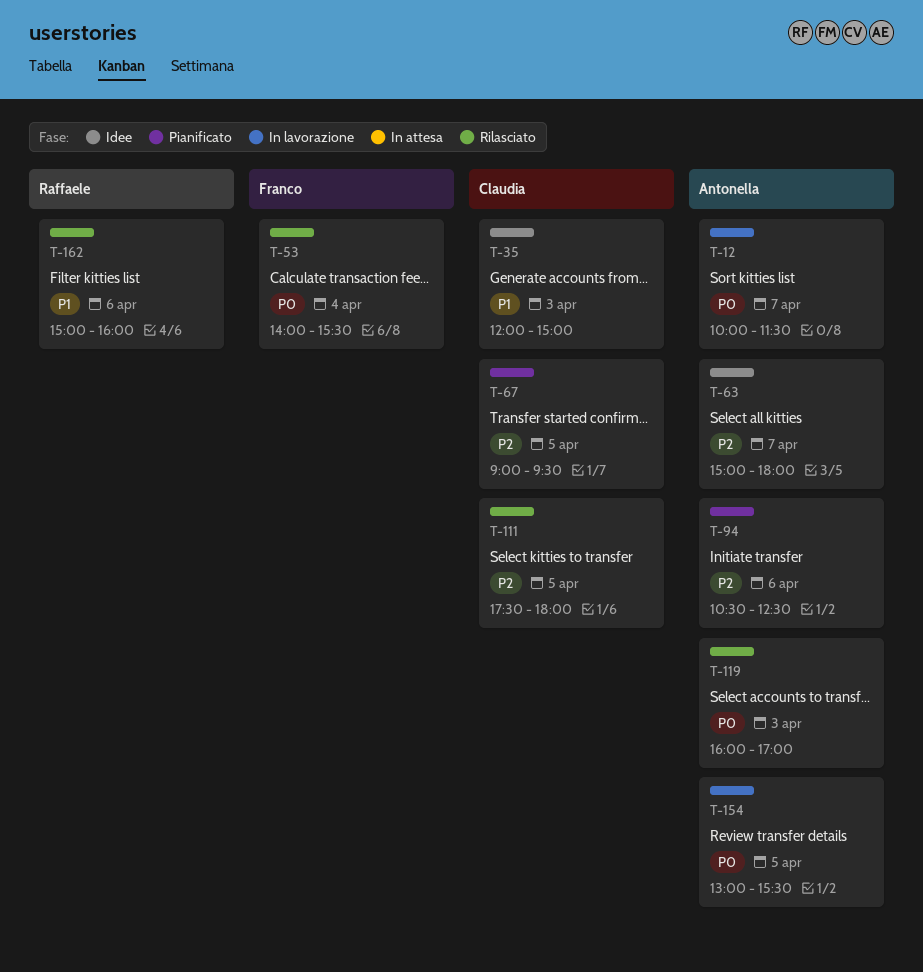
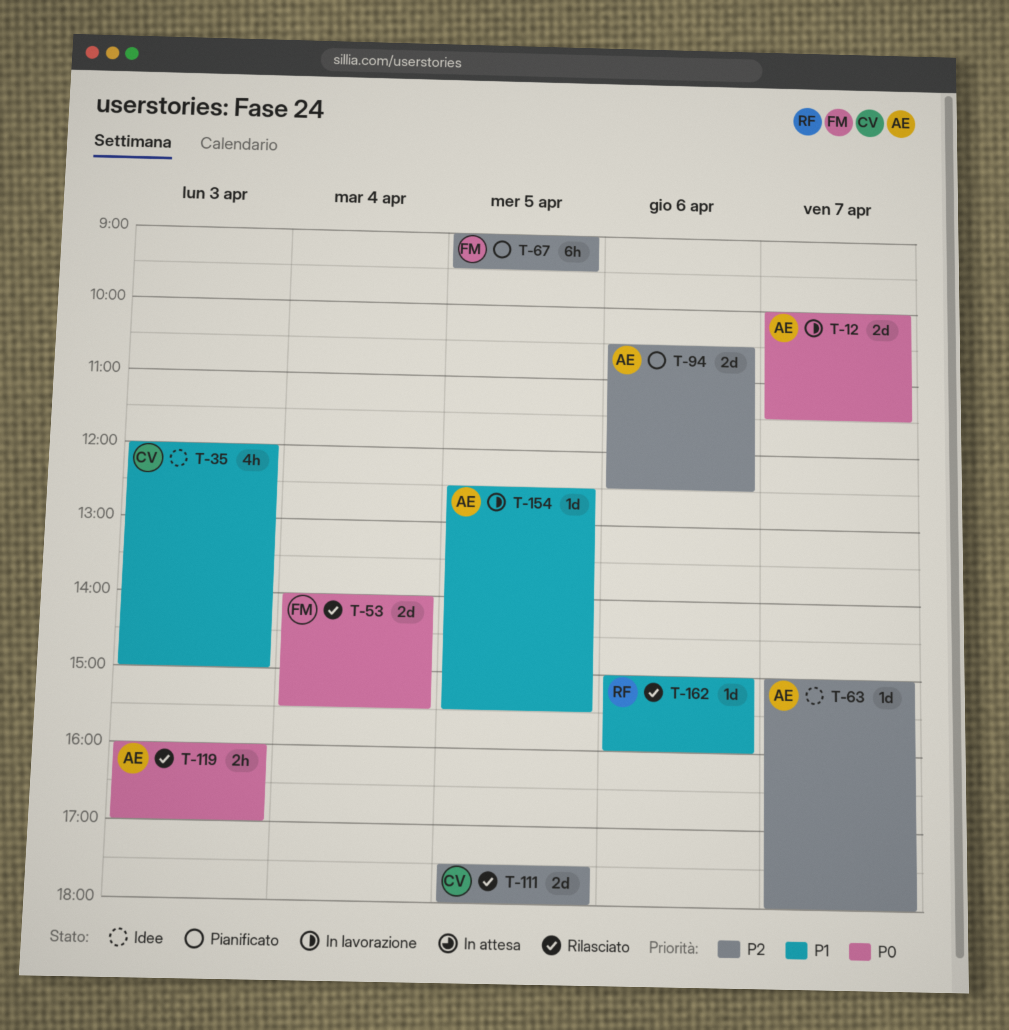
T-67, owner: Claudia -> Franco
T-154, priority: P0 -> P1
T-154, begins: 13:00 -> 12:30

